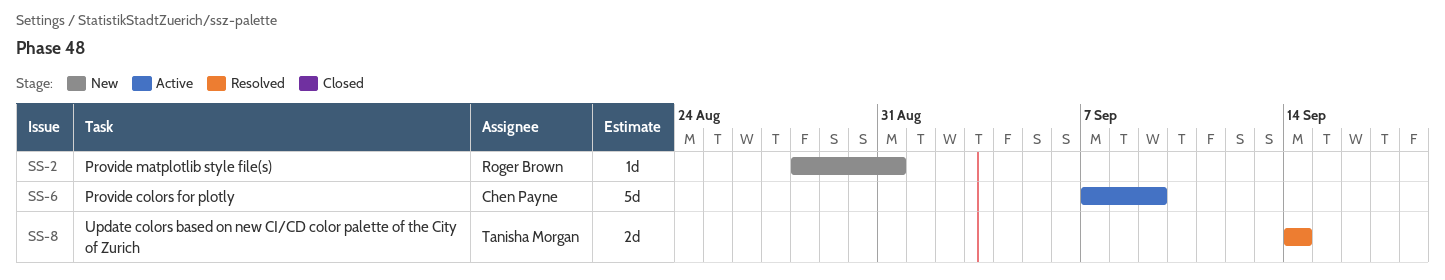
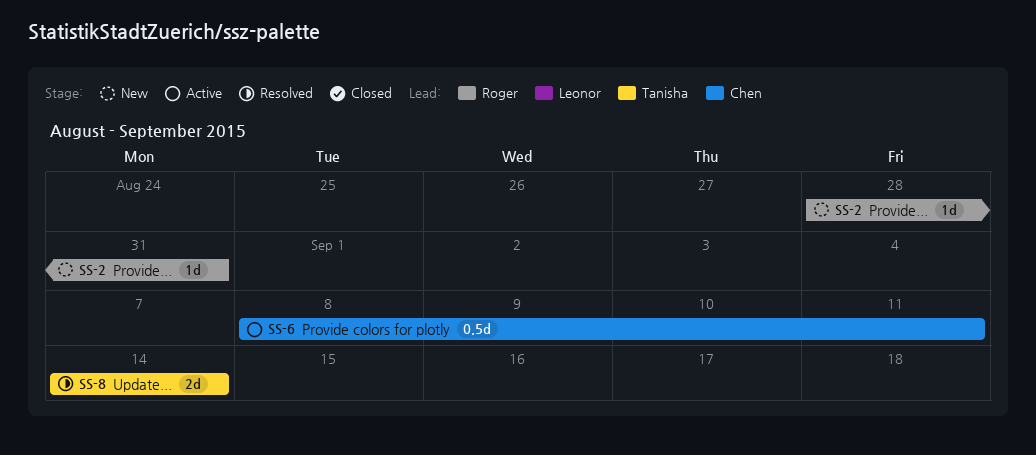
SS-6, estimate: 5d -> 0.5d
SS-6, start: Sep 7 -> Sep 8
SS-6, due: Sep 9 -> Sep 11

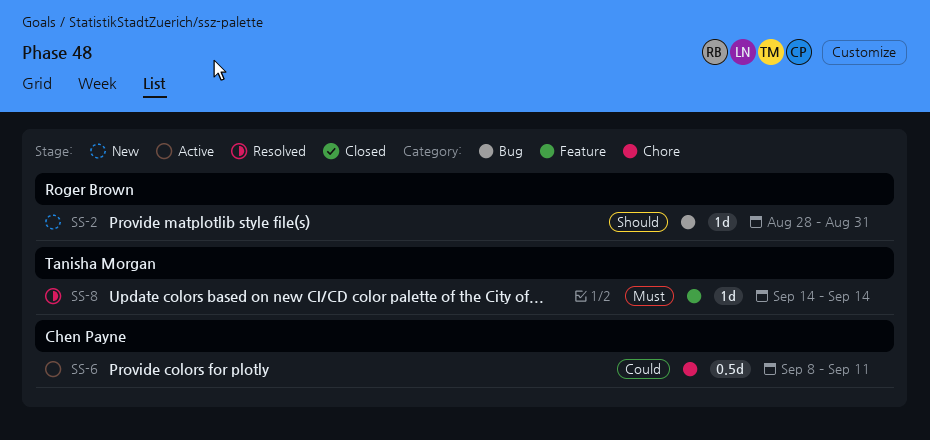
SS-8, estimate: 2d -> 1d

